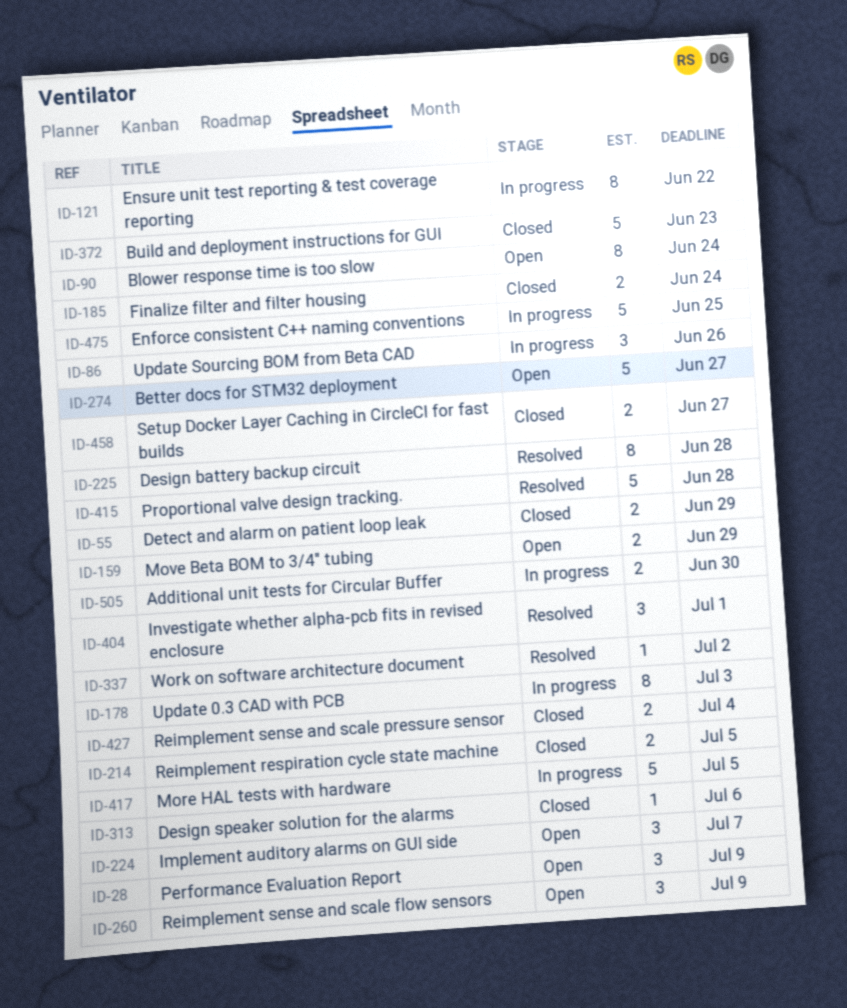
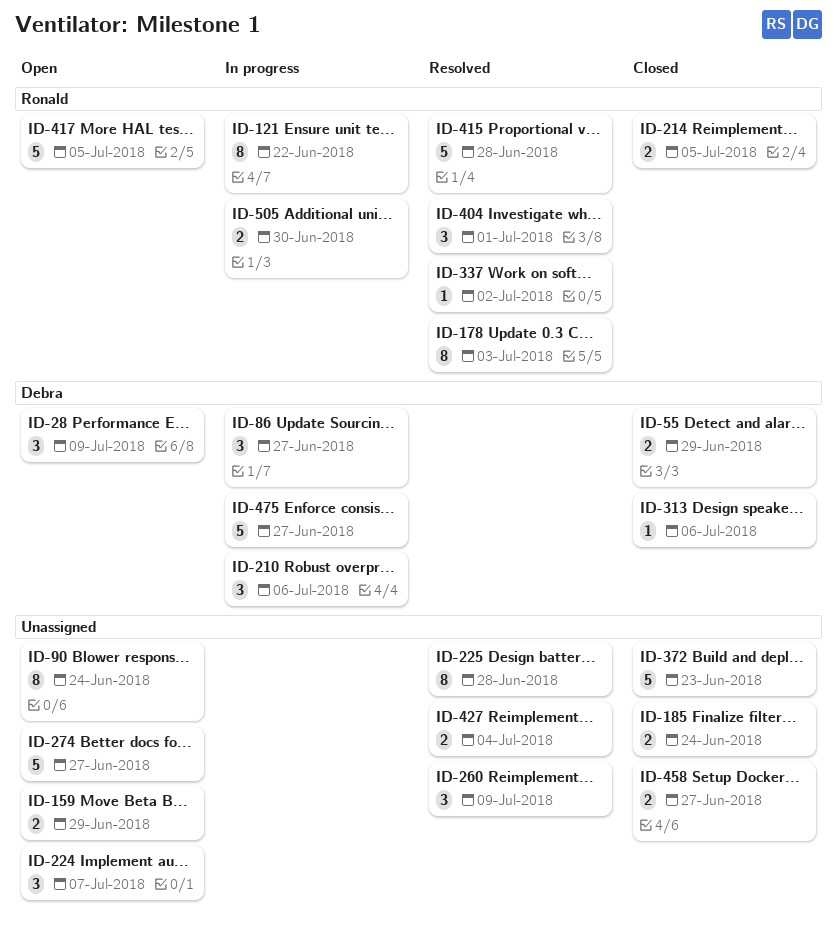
ID-86, due: Jun 26 -> Jun 27
ID-178, status: In progress -> Resolved
ID-210: none -> present
ID-260, status: Open -> Resolved
ID-417, status: In progress -> Open
ID-427, status: Closed -> Resolved
ID-475, due: Jun 25 -> Jun 27

